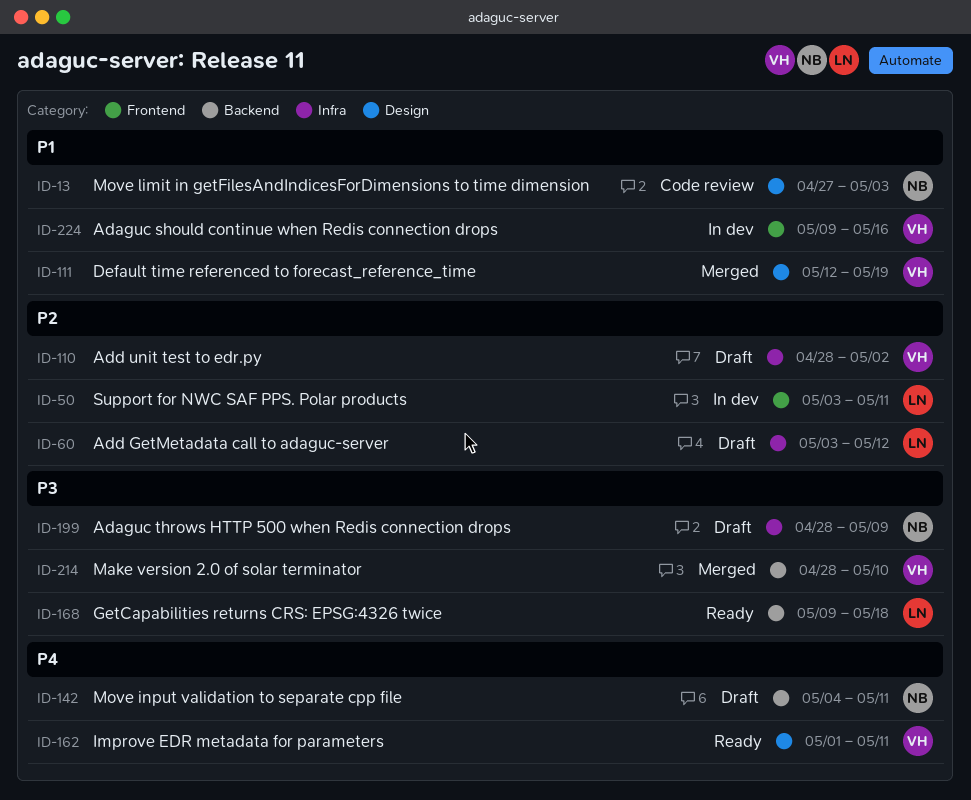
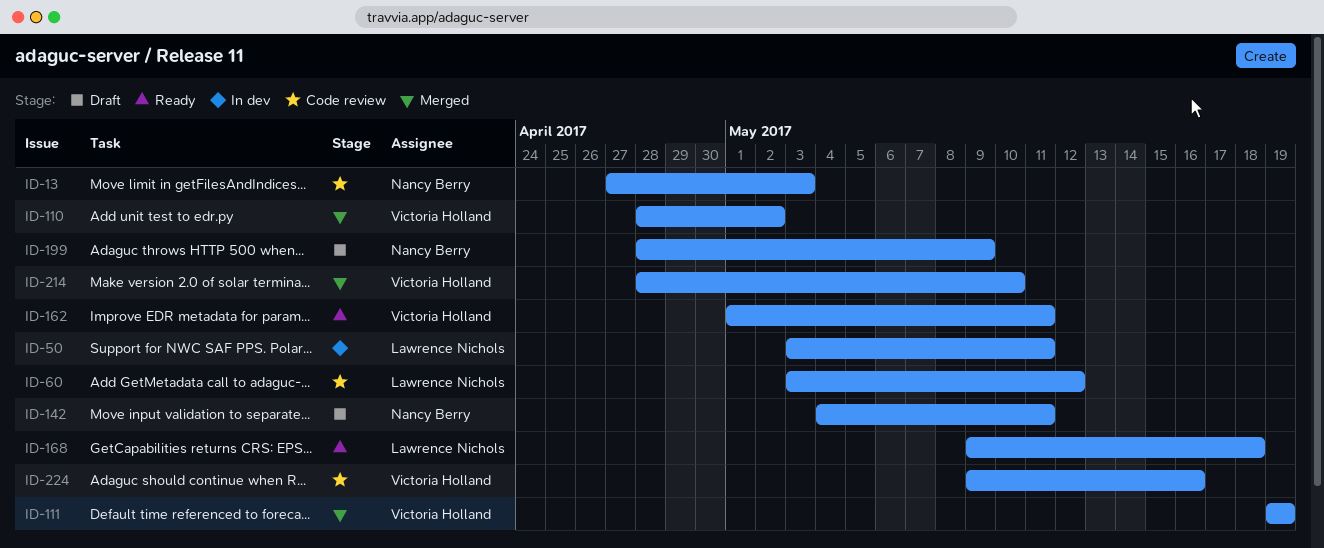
ID-60, status: Draft -> Code review
ID-110, status: Draft -> Merged
ID-111, start: May 12 -> May 19
ID-224, status: In dev -> Code review

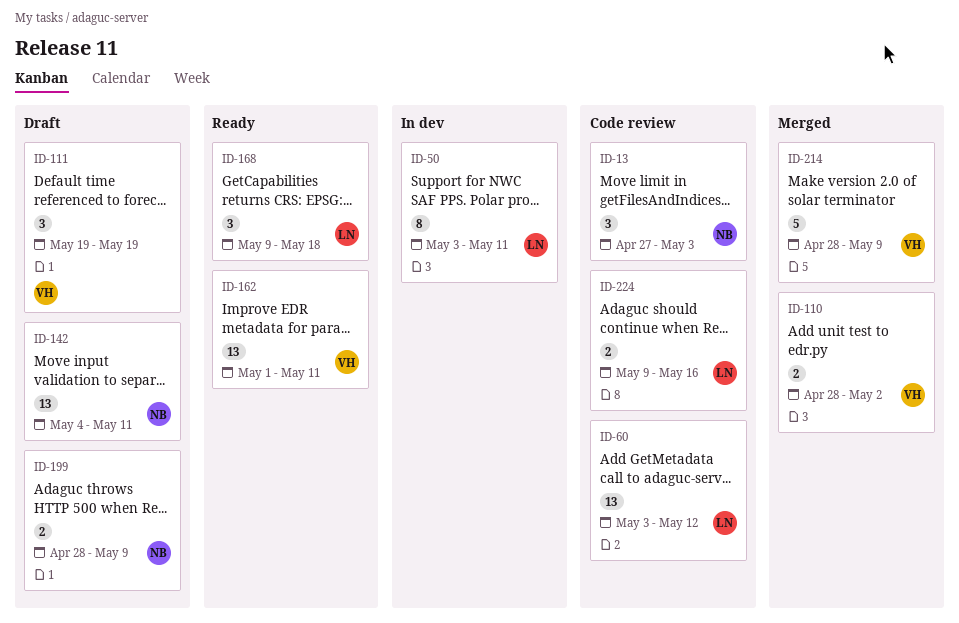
ID-111, status: Merged -> Draft
ID-214, due: May 10 -> May 9
ID-224, owner: Victoria Holland -> Lawrence Nichols

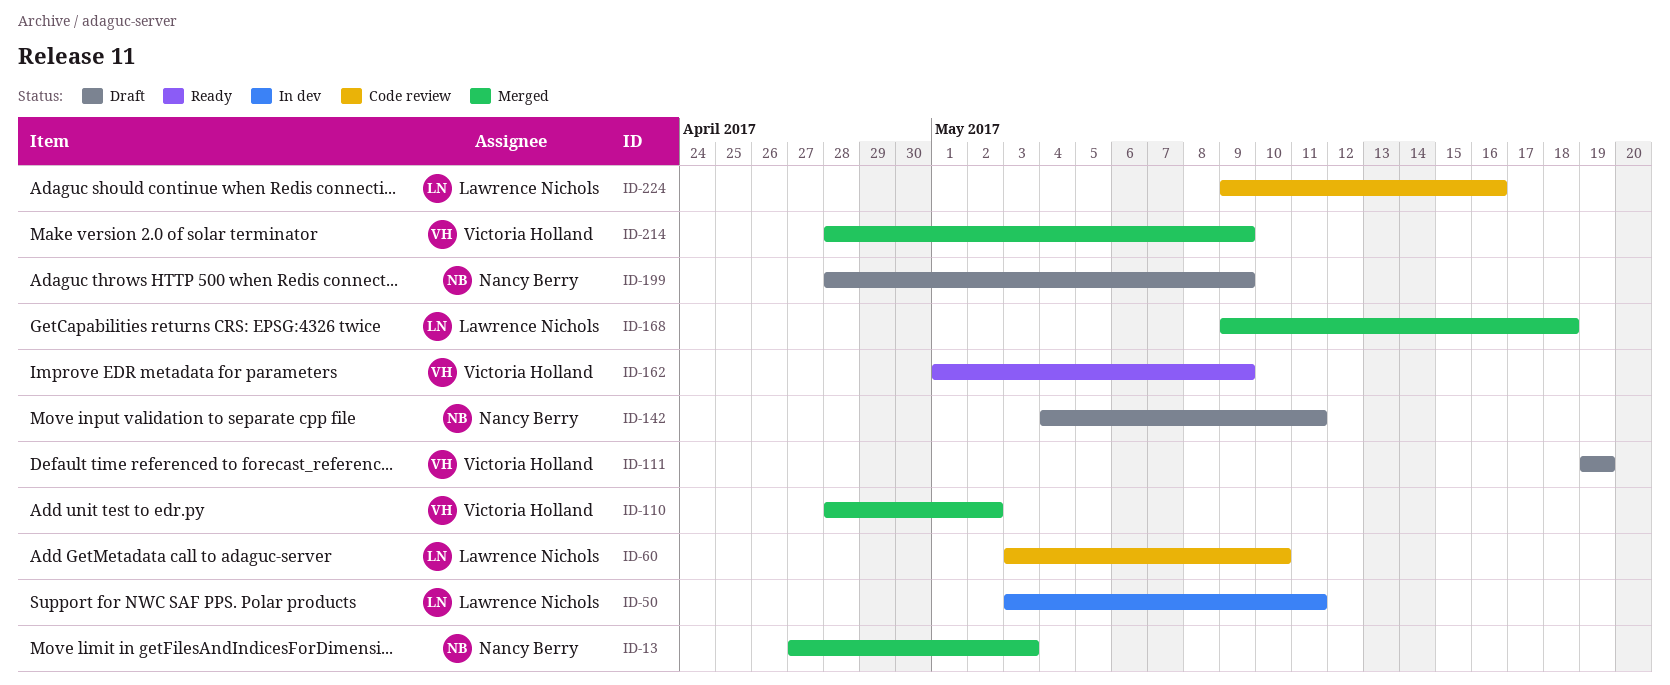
ID-13, status: Code review -> Merged
ID-60, due: May 12 -> May 10
ID-162, due: May 11 -> May 9
ID-168, status: Ready -> Merged

